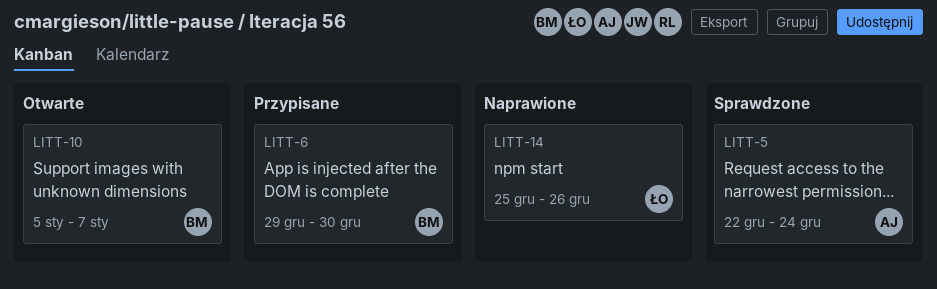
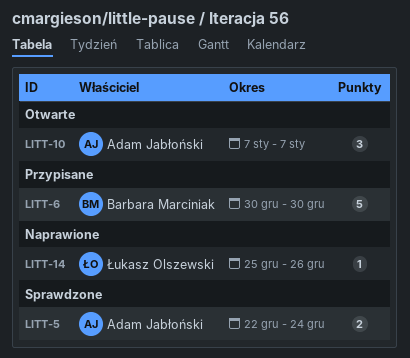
LITT-6, start: Dec 29 -> Dec 30
LITT-10, owner: Barbara Marciniak -> Adam Jabłoński
LITT-10, start: Jan 5 -> Jan 7

